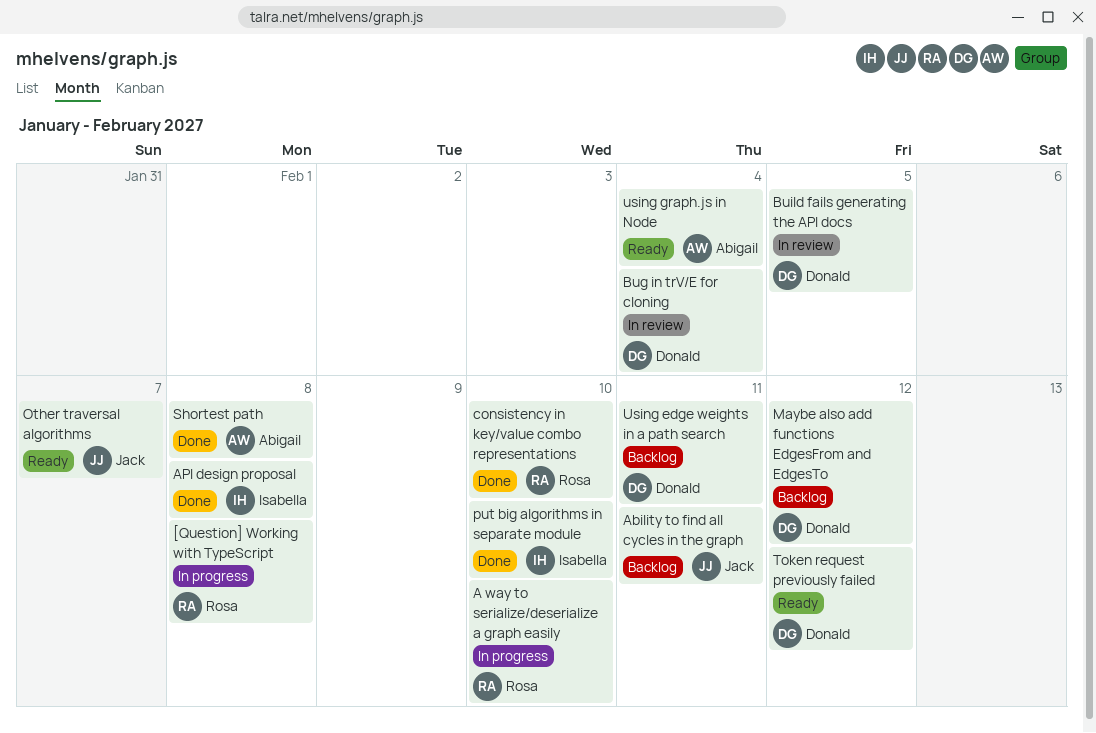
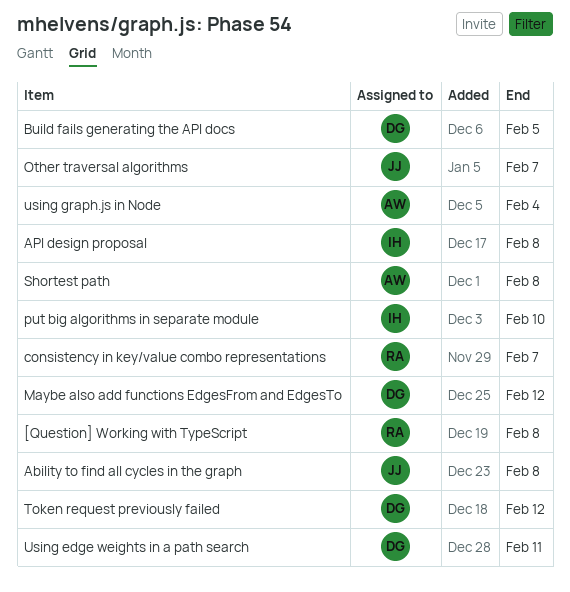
A way to serialize/deserialize a graph easily: present -> none
Ability to find all cycles in the graph, due: Feb 11 -> Feb 8
Bug in trV/E for cloning: present -> none
consistency in key/value combo representations, due: Feb 10 -> Feb 7

